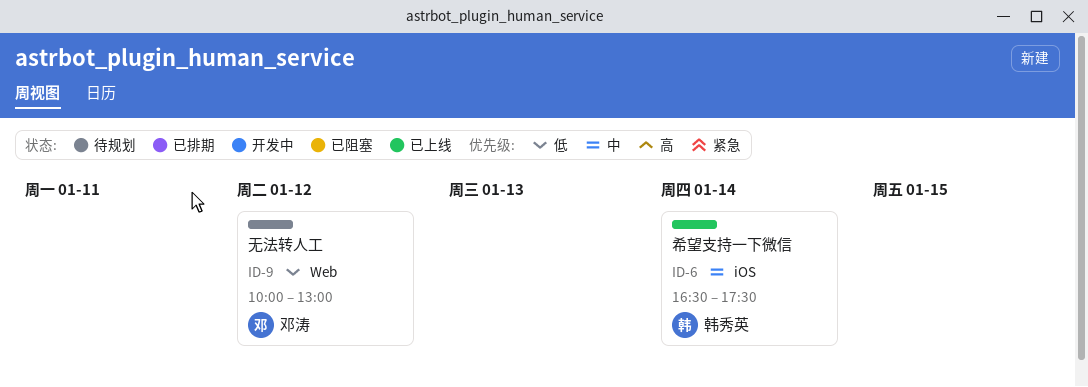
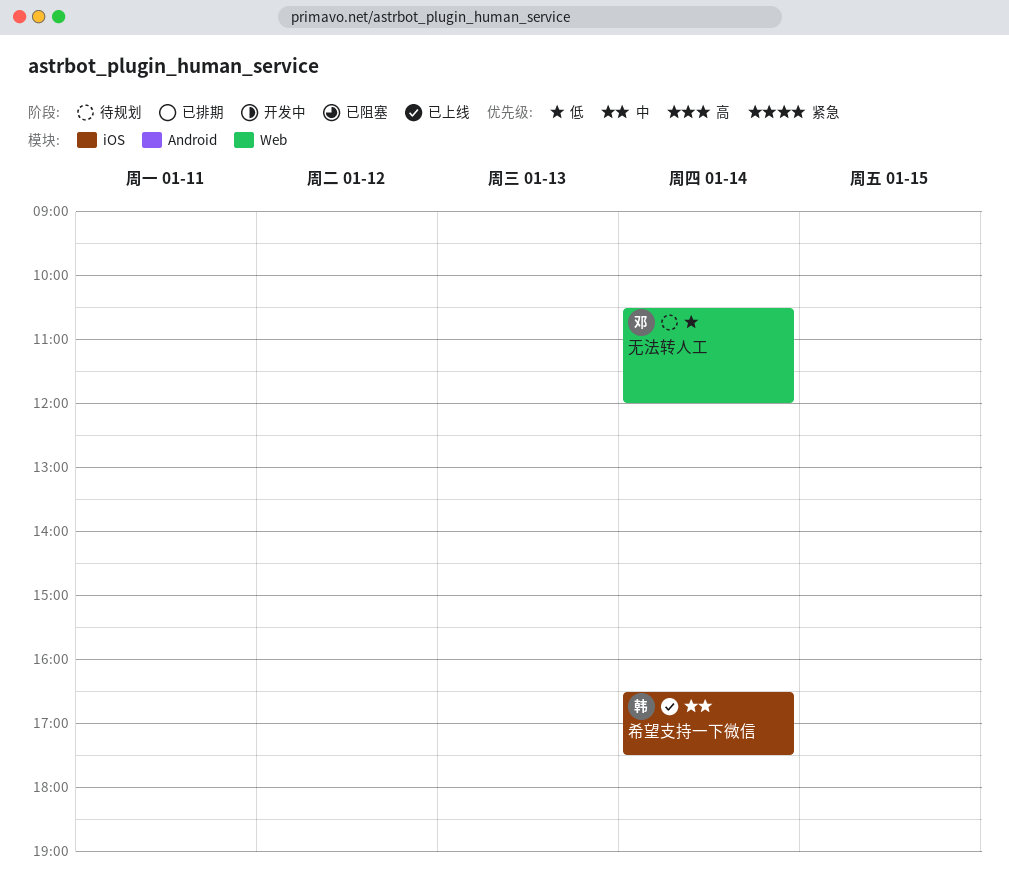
无法转人工, day: Jan 12 -> Jan 14
无法转人工, begins: 10:00 -> 10:30
无法转人工, ends: 13:00 -> 12:00

